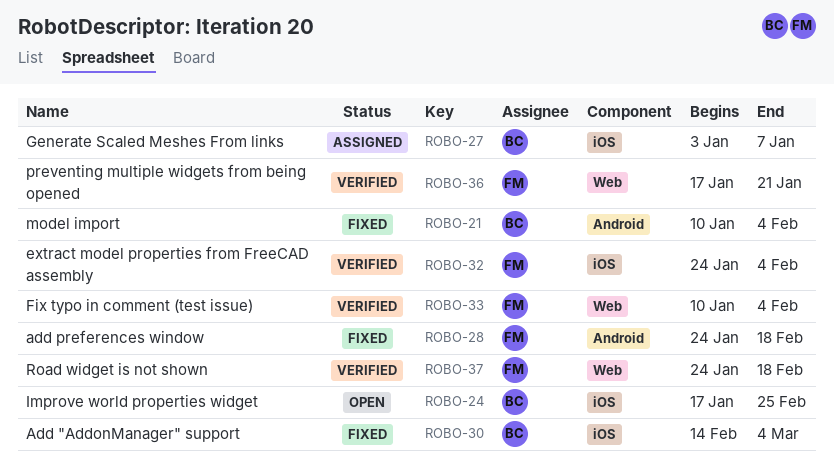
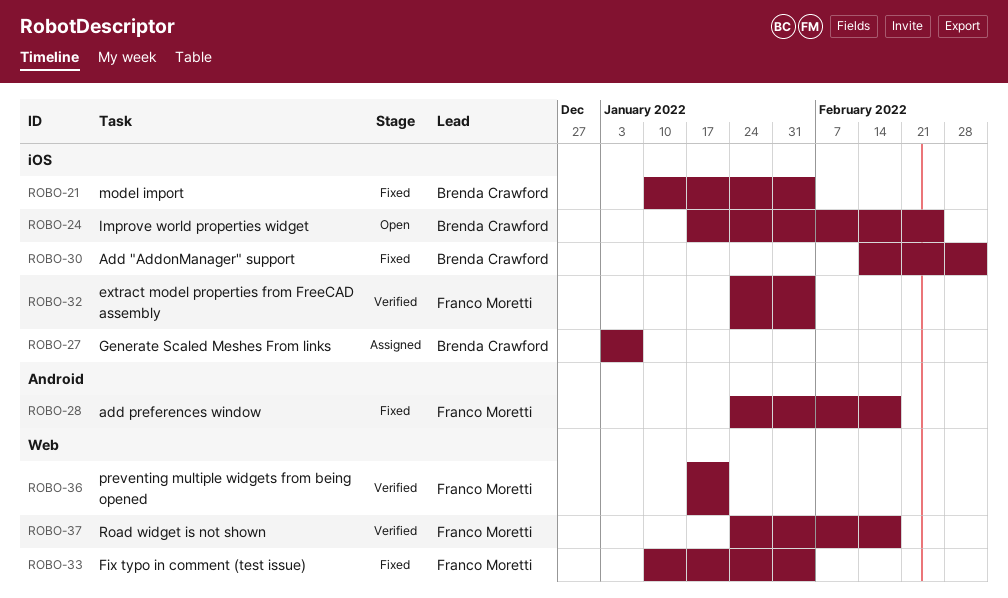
ROBO-21, label: Android -> iOS
ROBO-33, status: Verified -> Fixed

